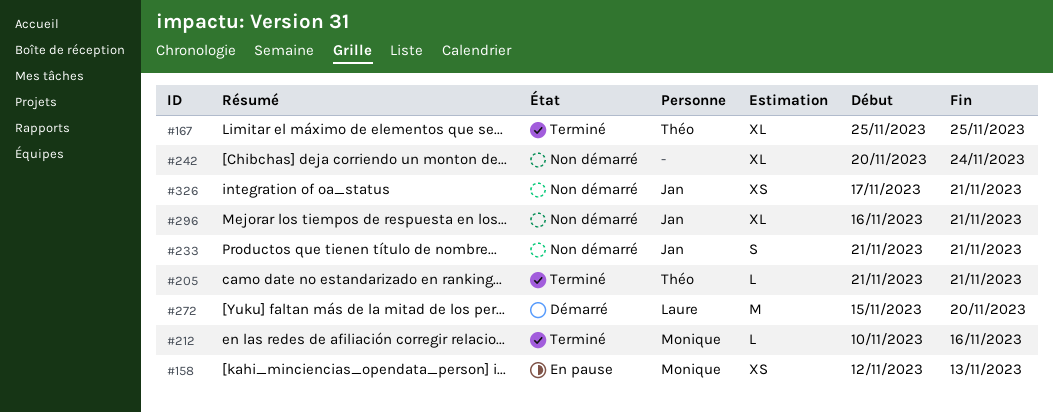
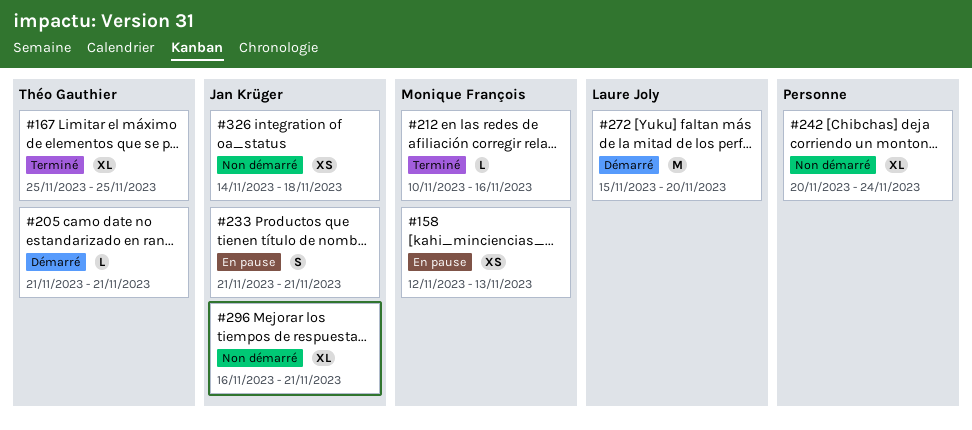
#205, status: Terminé -> Démarré
#233, status: Non démarré -> En pause
#326, start: Nov 17 -> Nov 14
#326, due: Nov 21 -> Nov 18

